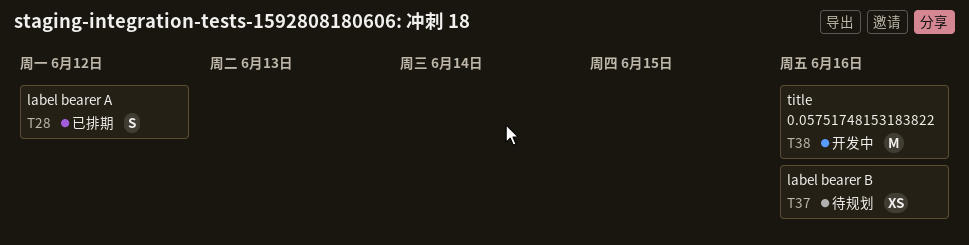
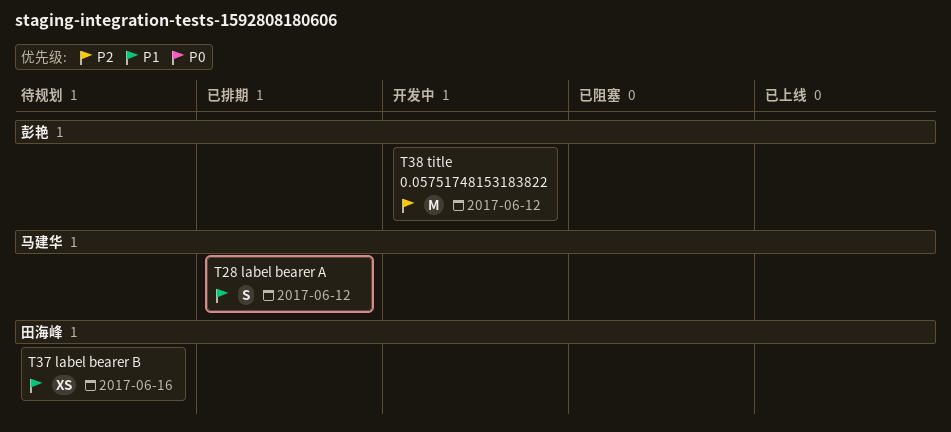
T38, due: Jun 16 -> Jun 12

